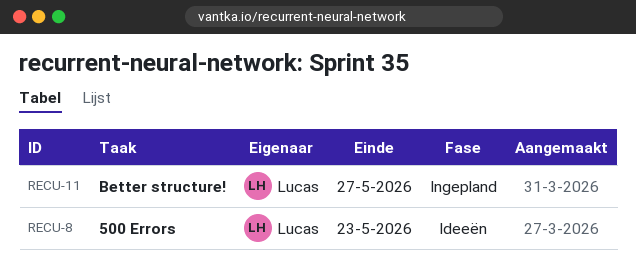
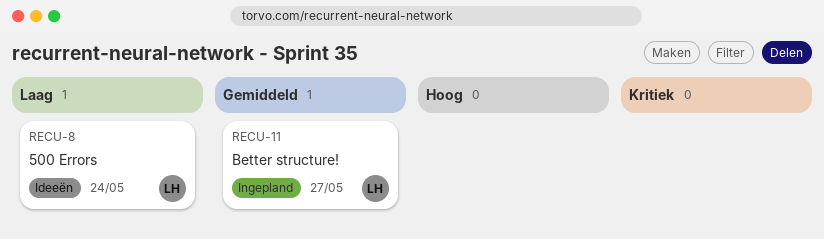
RECU-8, due: May 23 -> May 24

